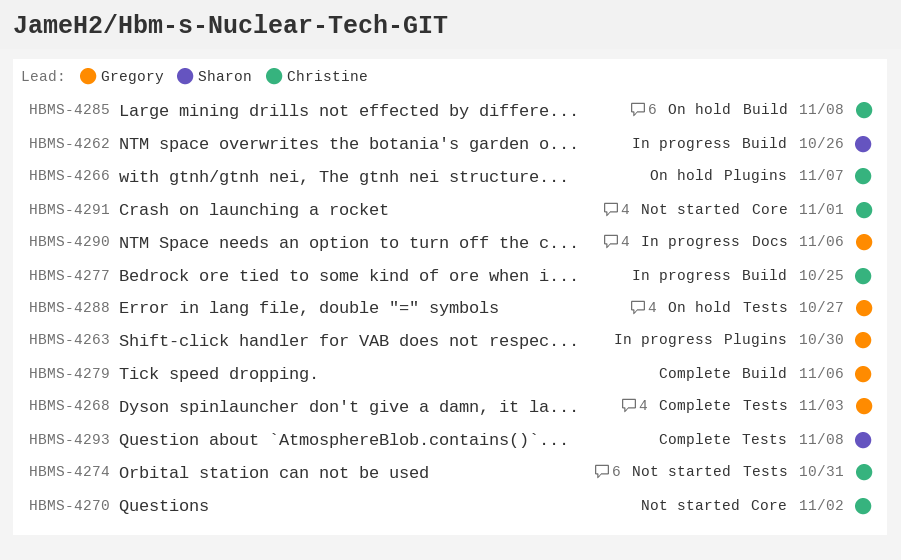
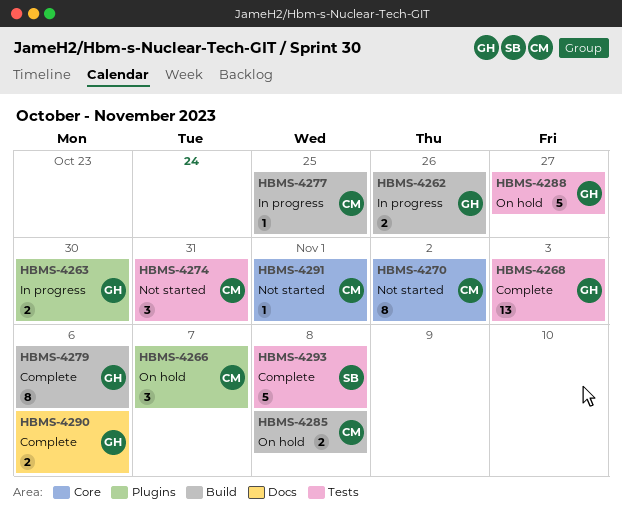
HBMS-4262, owner: Sharon -> Gregory
HBMS-4290, status: In progress -> Complete

